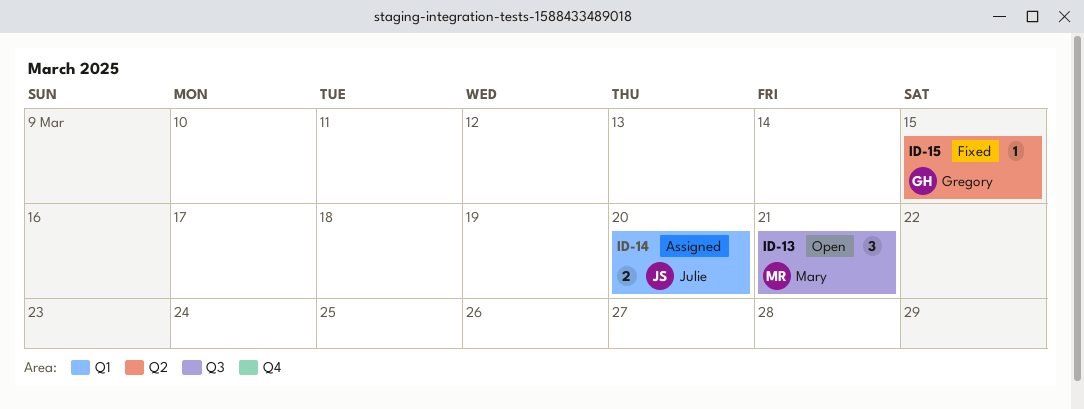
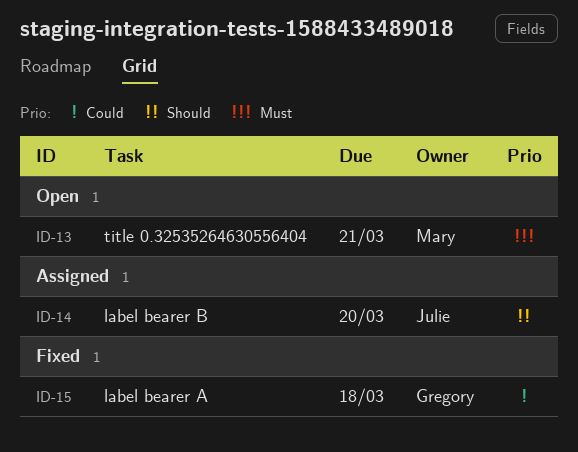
ID-15, due: Mar 15 -> Mar 18

